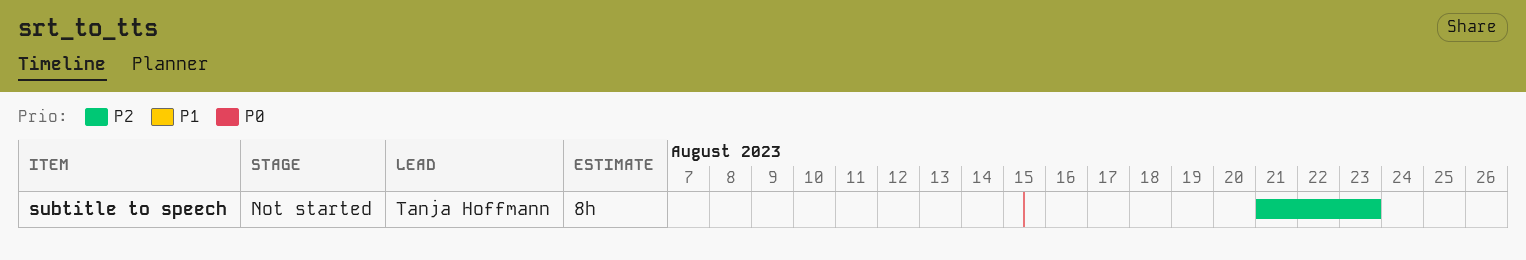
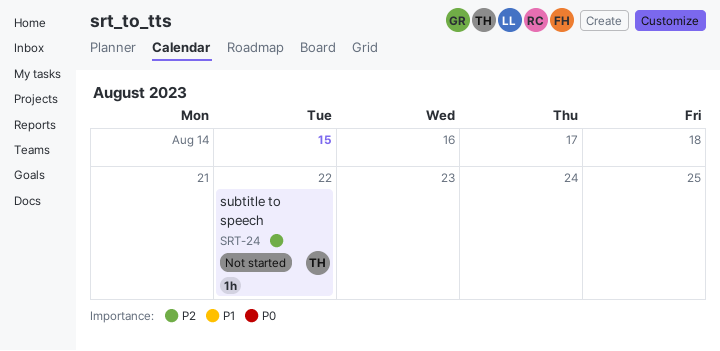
subtitle to speech, estimate: 8h -> 1h
subtitle to speech, due: Aug 23 -> Aug 22

